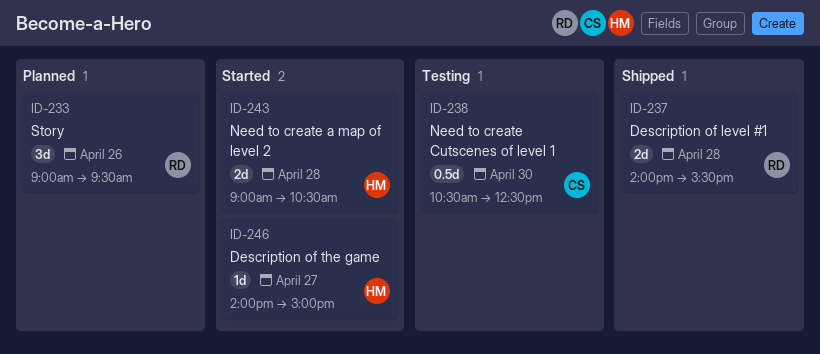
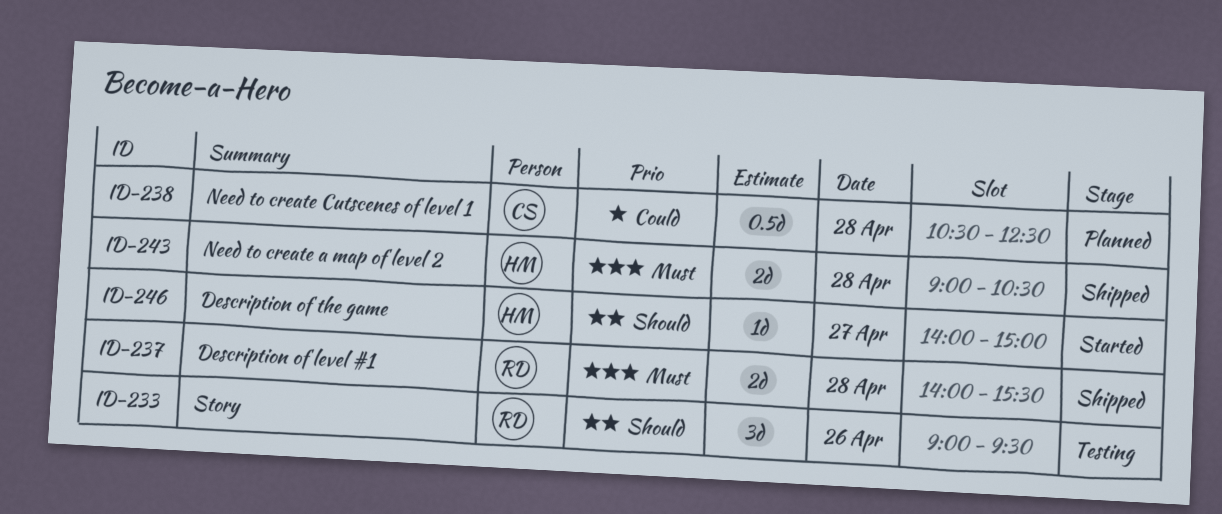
ID-233, status: Planned -> Testing
ID-238, status: Testing -> Planned
ID-238, day: Apr 30 -> Apr 28
ID-243, status: Started -> Shipped

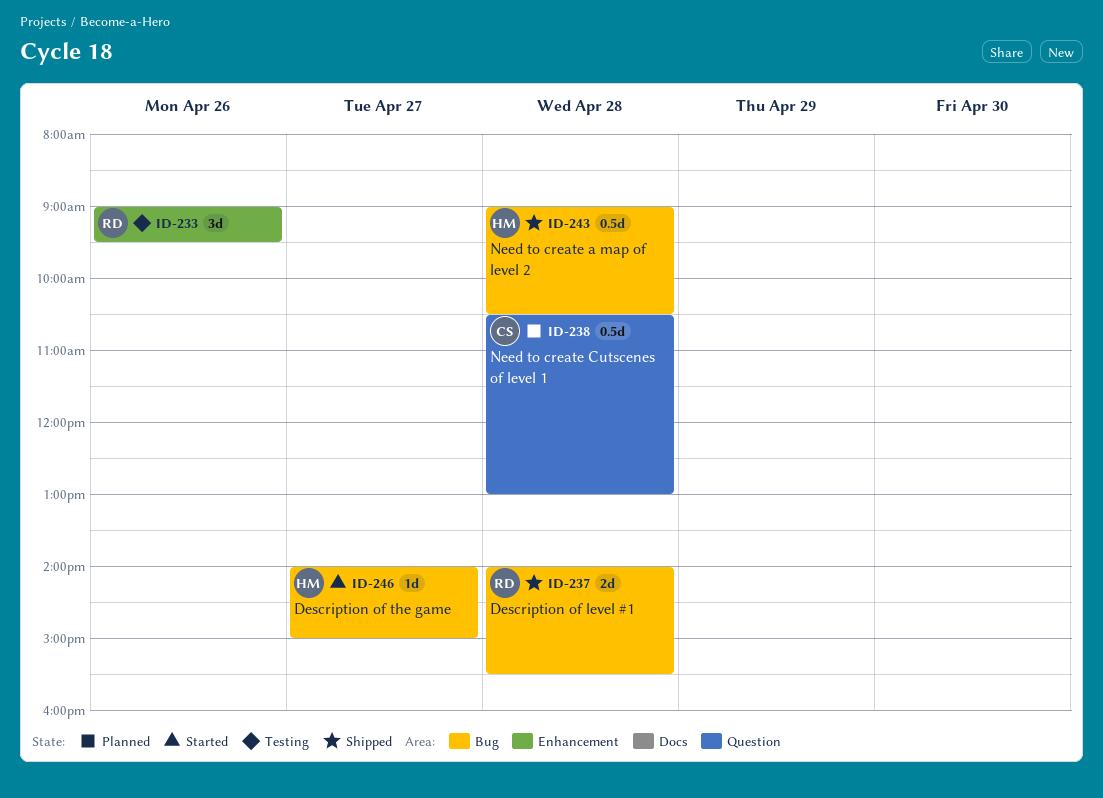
ID-238, ends: 12:30 -> 13:00
ID-243, estimate: 2d -> 0.5d

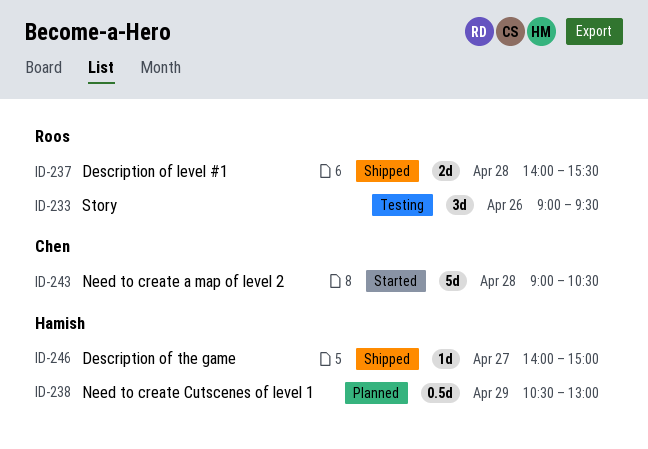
ID-238, owner: Chen -> Hamish
ID-238, day: Apr 28 -> Apr 29
ID-243, status: Shipped -> Started
ID-243, owner: Hamish -> Chen
ID-243, estimate: 0.5d -> 5d
ID-246, status: Started -> Shipped

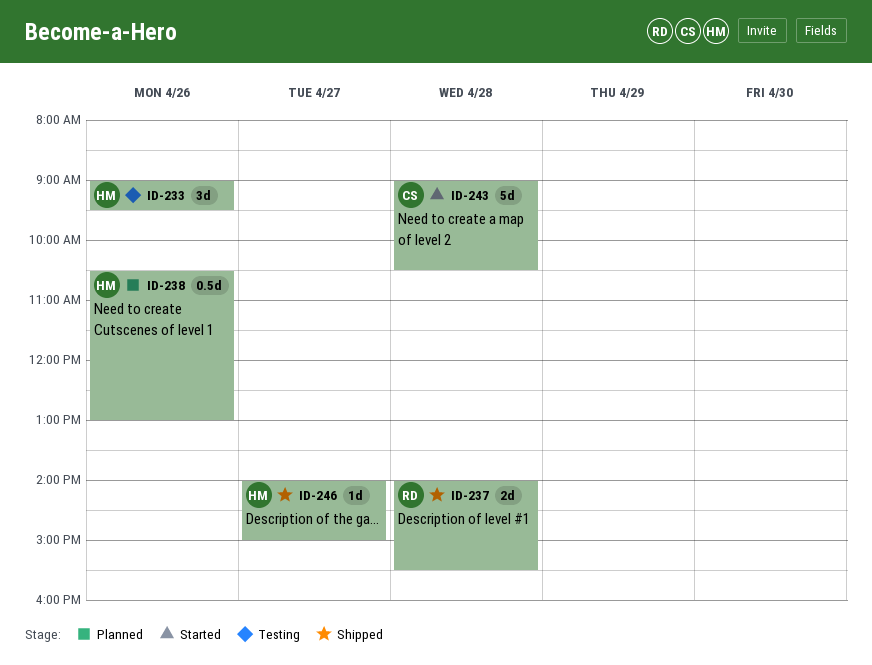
ID-233, owner: Roos -> Hamish
ID-238, day: Apr 29 -> Apr 26

